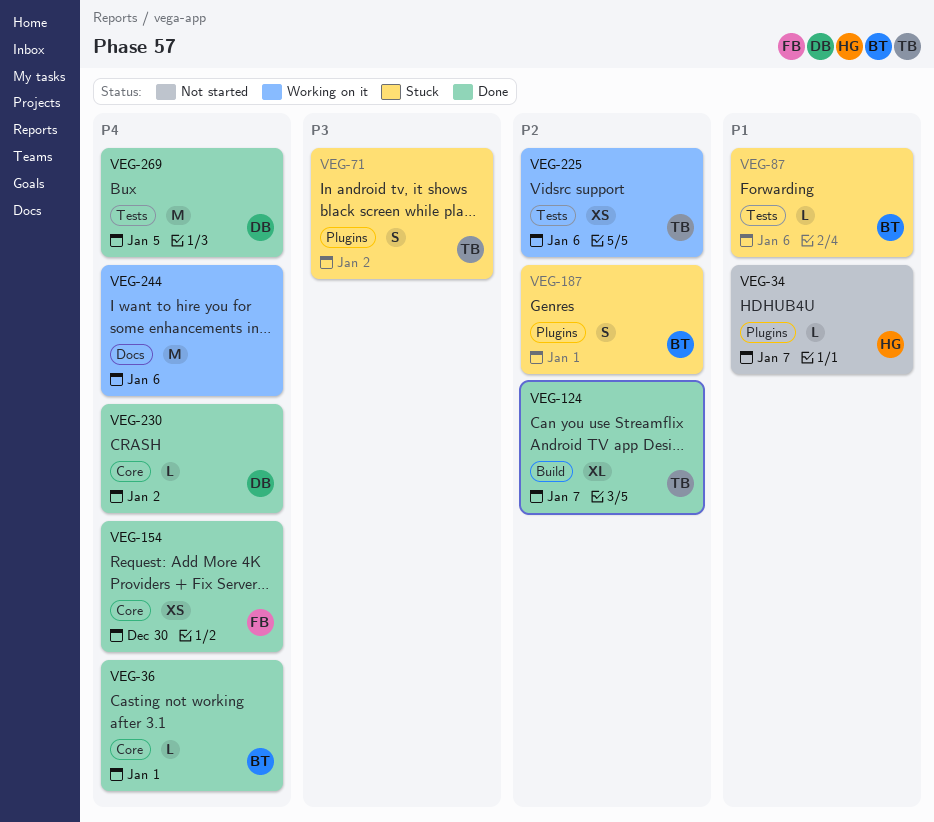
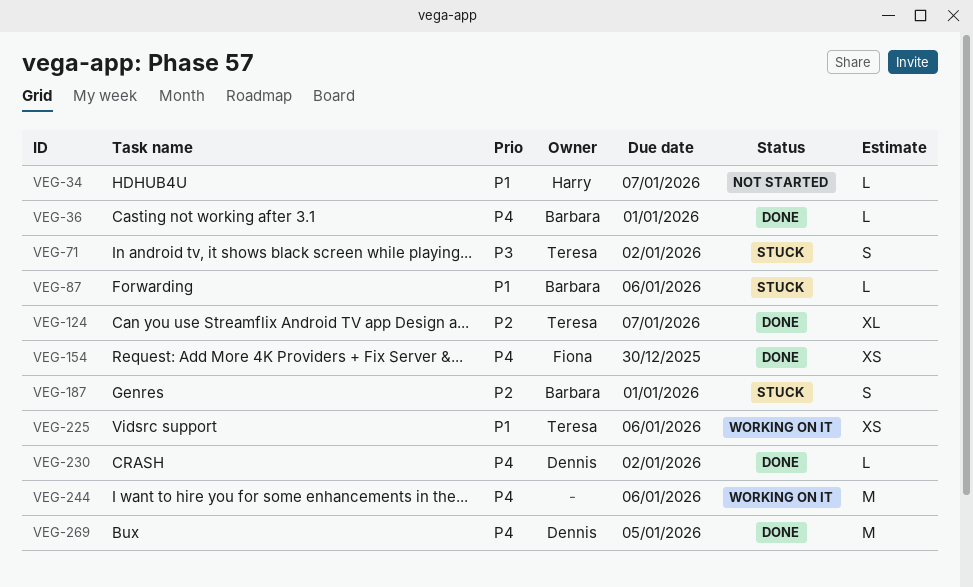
VEG-225, priority: P2 -> P1

